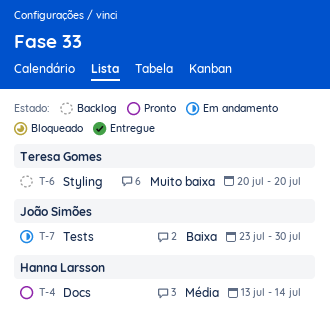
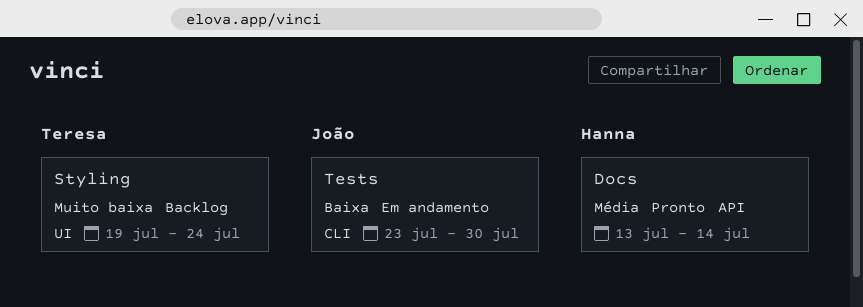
Styling, start: Jul 20 -> Jul 19
Styling, due: Jul 20 -> Jul 24

